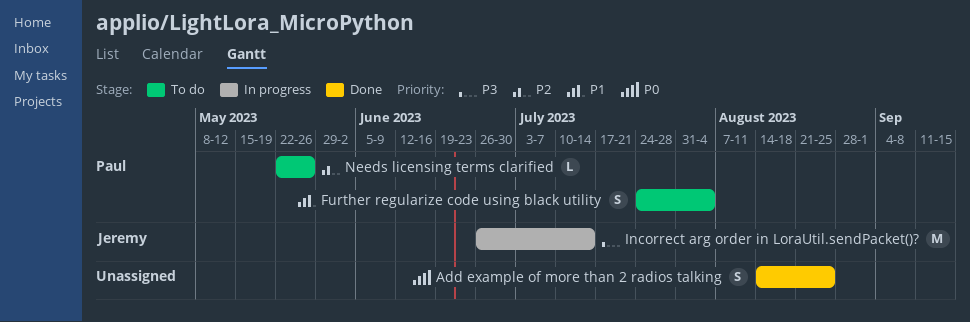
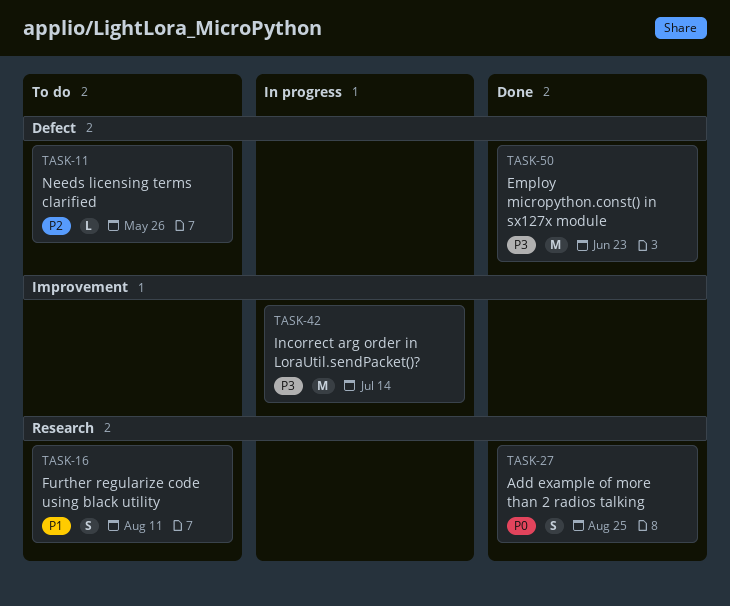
Employ micropython.const() in sx127x module: none -> present
Further regularize code using black utility, due: Aug 4 -> Aug 11

